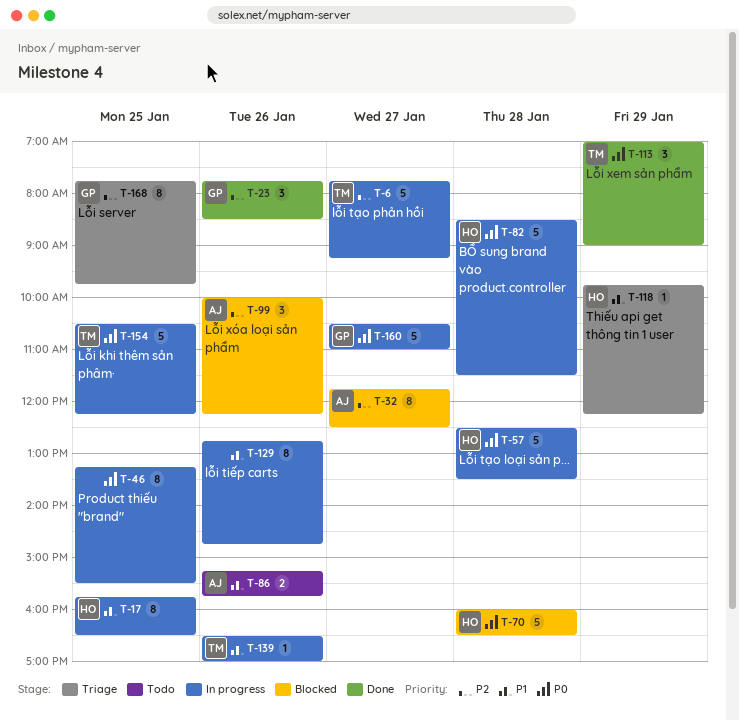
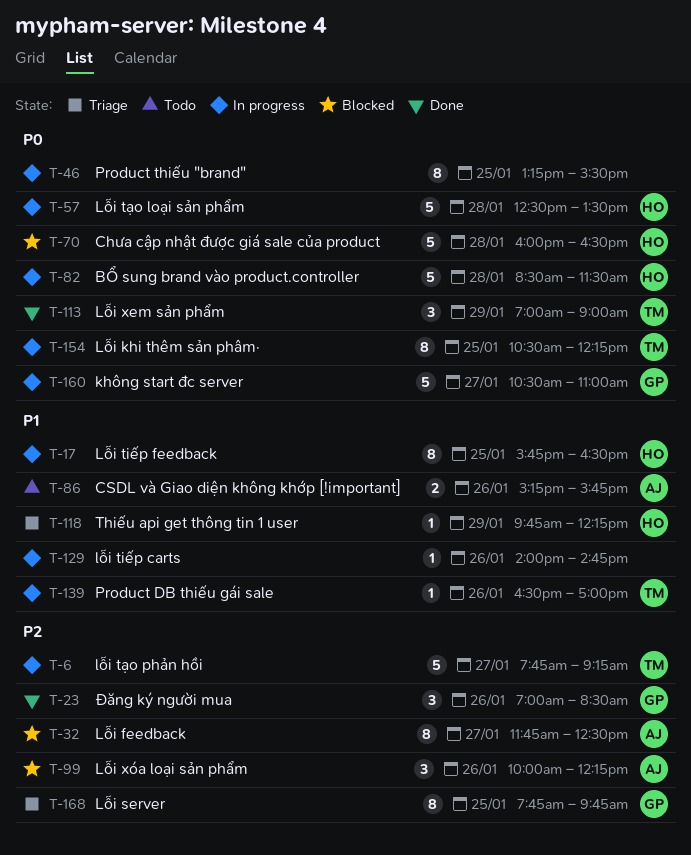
T-23, begins: 07:45 -> 07:00
T-129, estimate: 8 -> 1
T-129, begins: 12:45 -> 14:00
T-154, estimate: 5 -> 8

